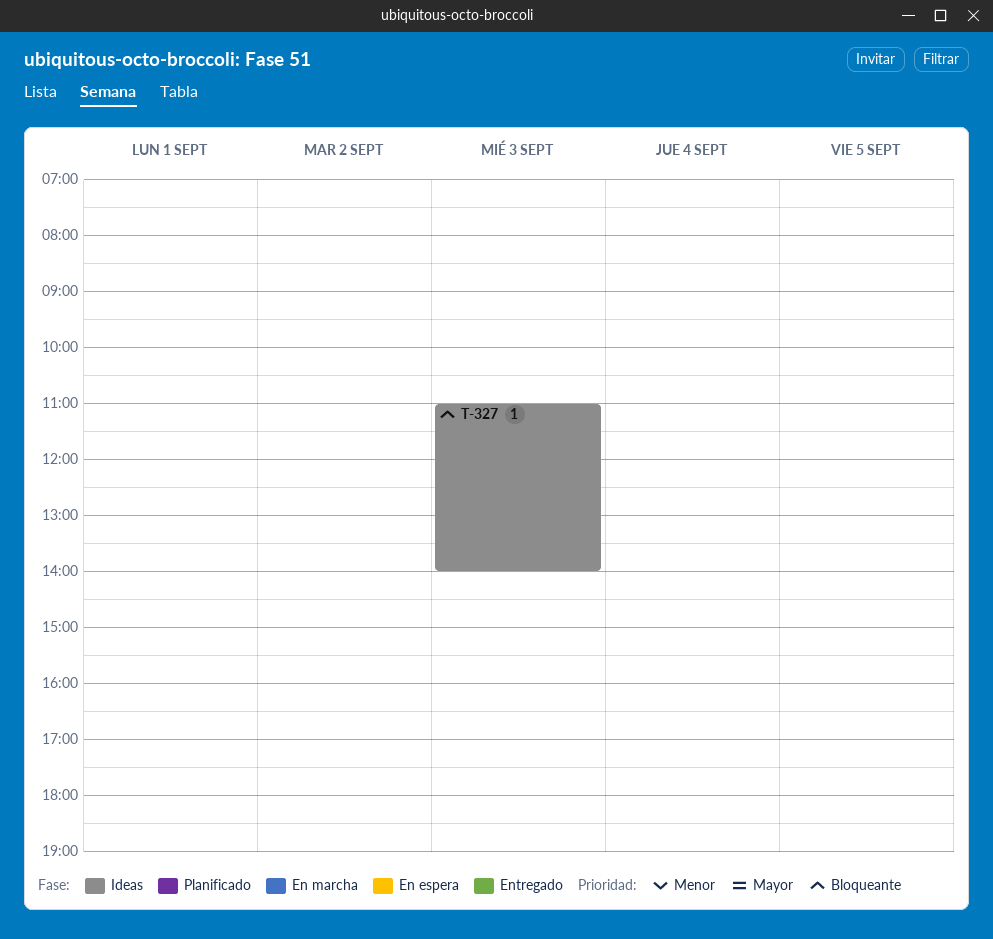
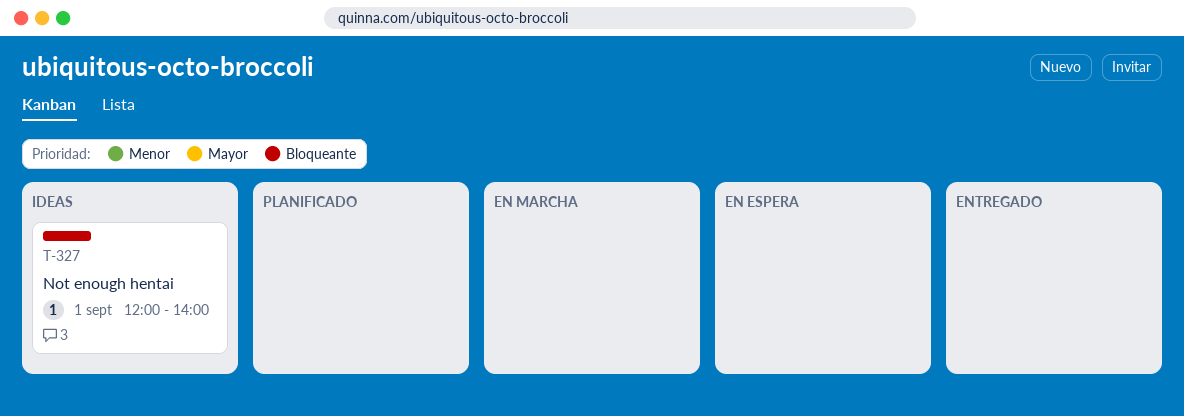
T-327, day: Sep 3 -> Sep 1
T-327, begins: 11:00 -> 12:00

